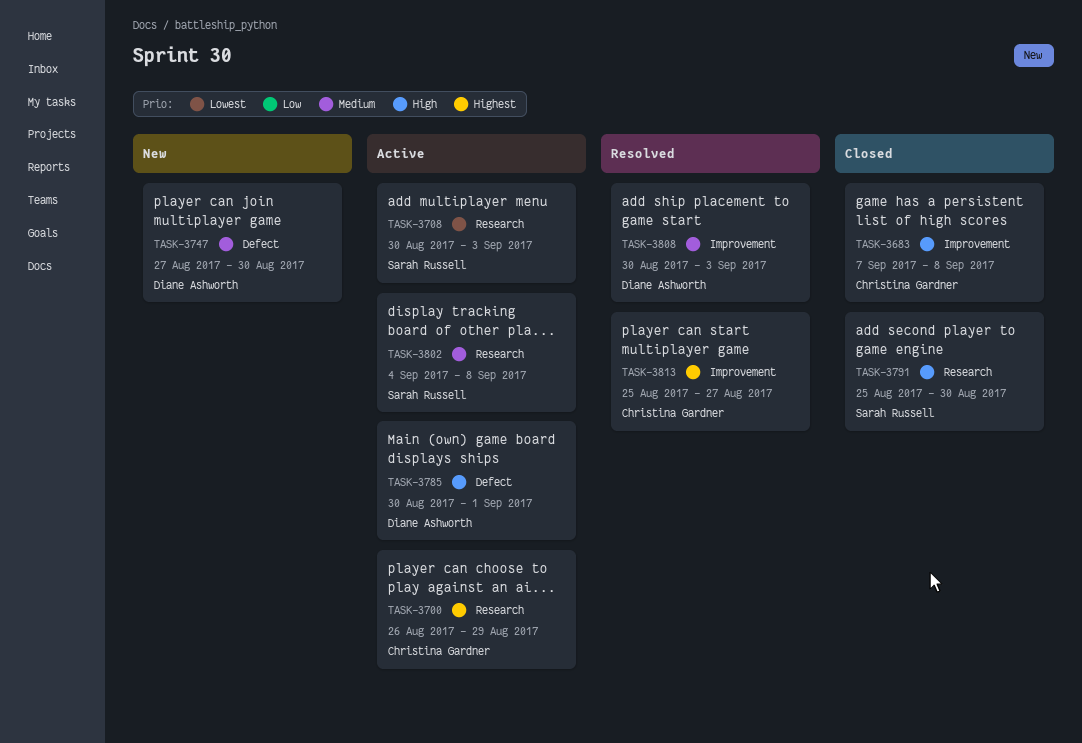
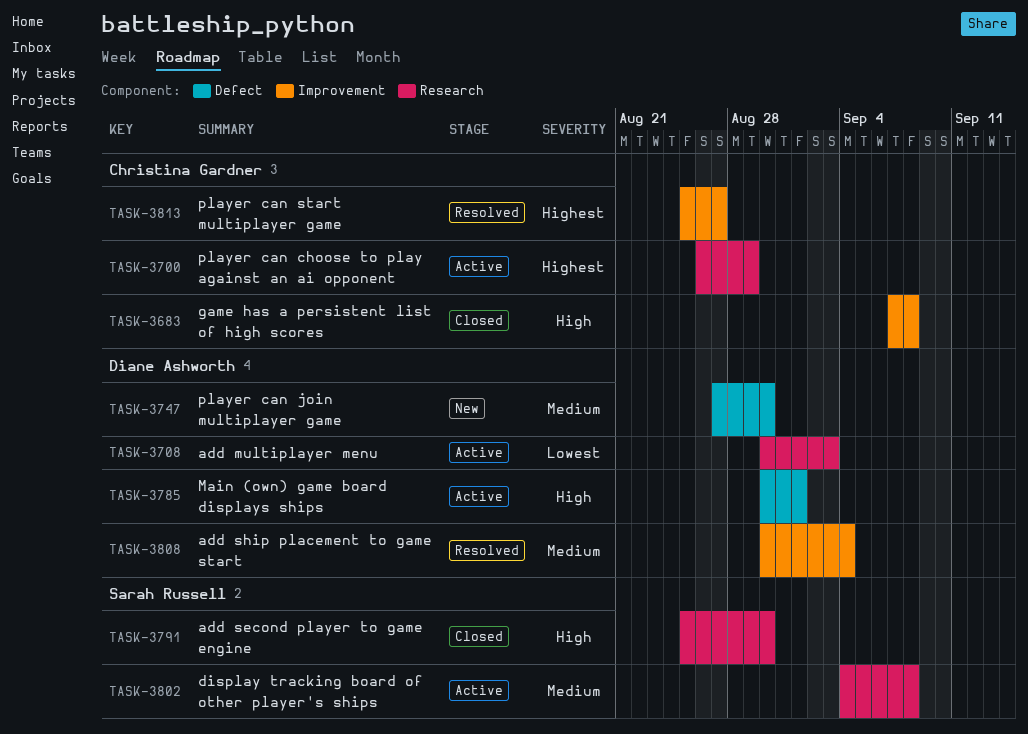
TASK-3708, owner: Sarah Russell -> Diane Ashworth
TASK-3808, due: Sep 3 -> Sep 4

